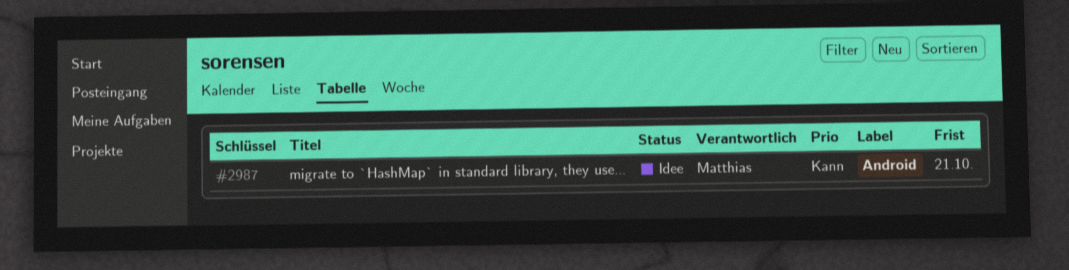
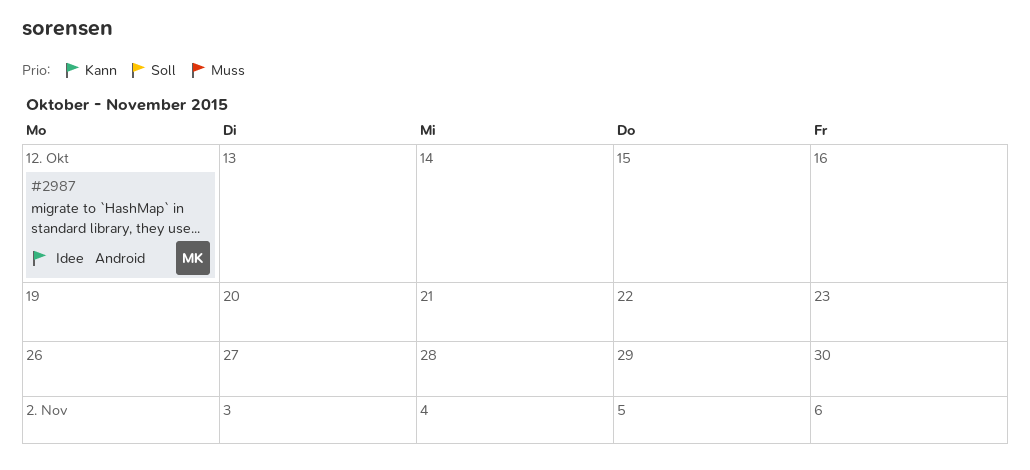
#2987, due: Oct 21 -> Oct 12

